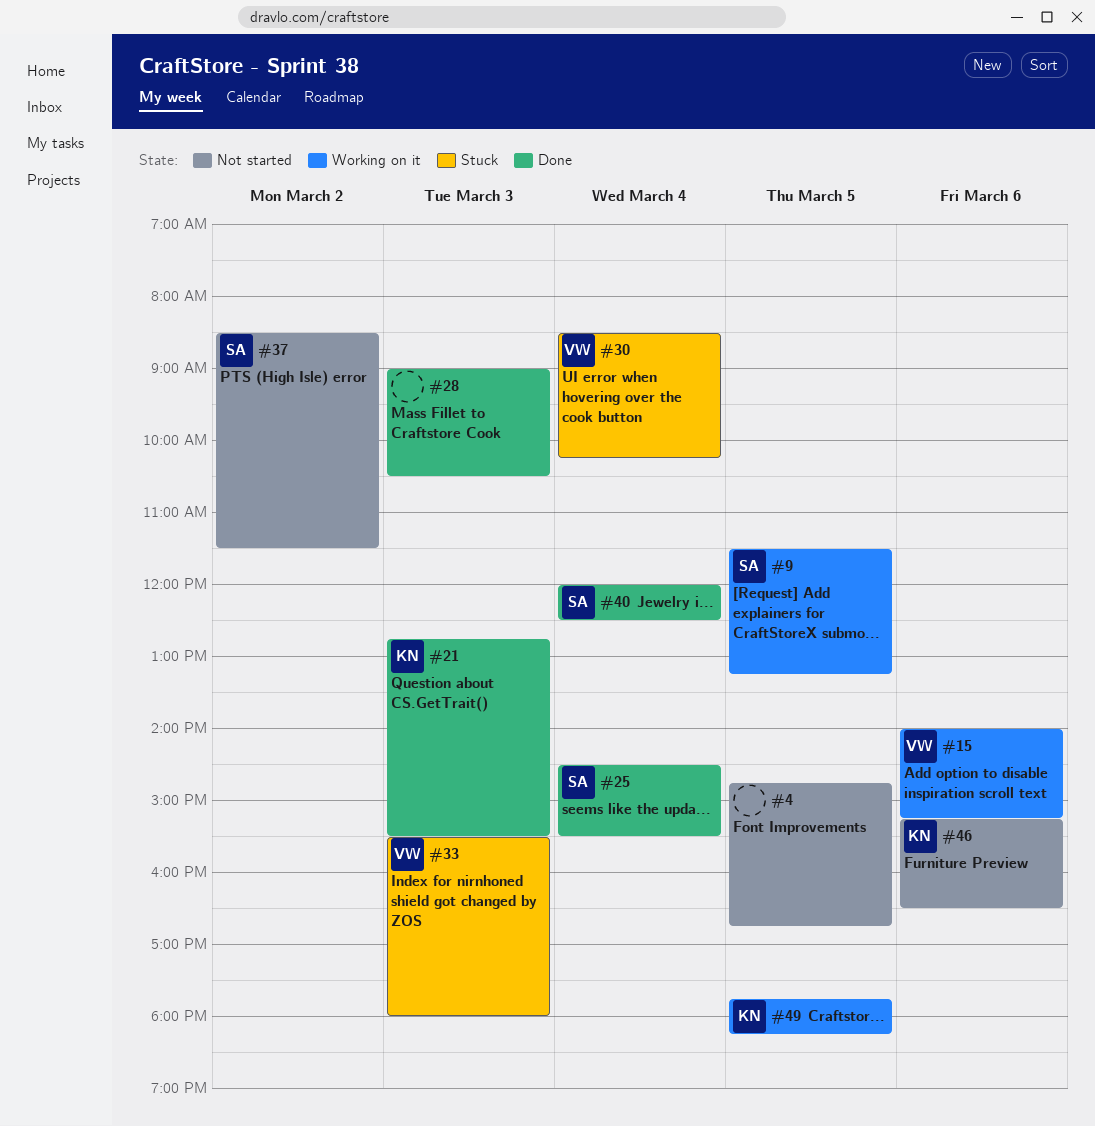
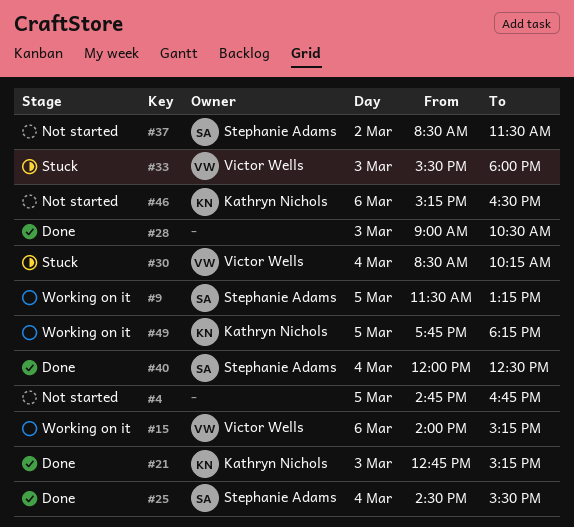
#21, ends: 15:30 -> 15:15

